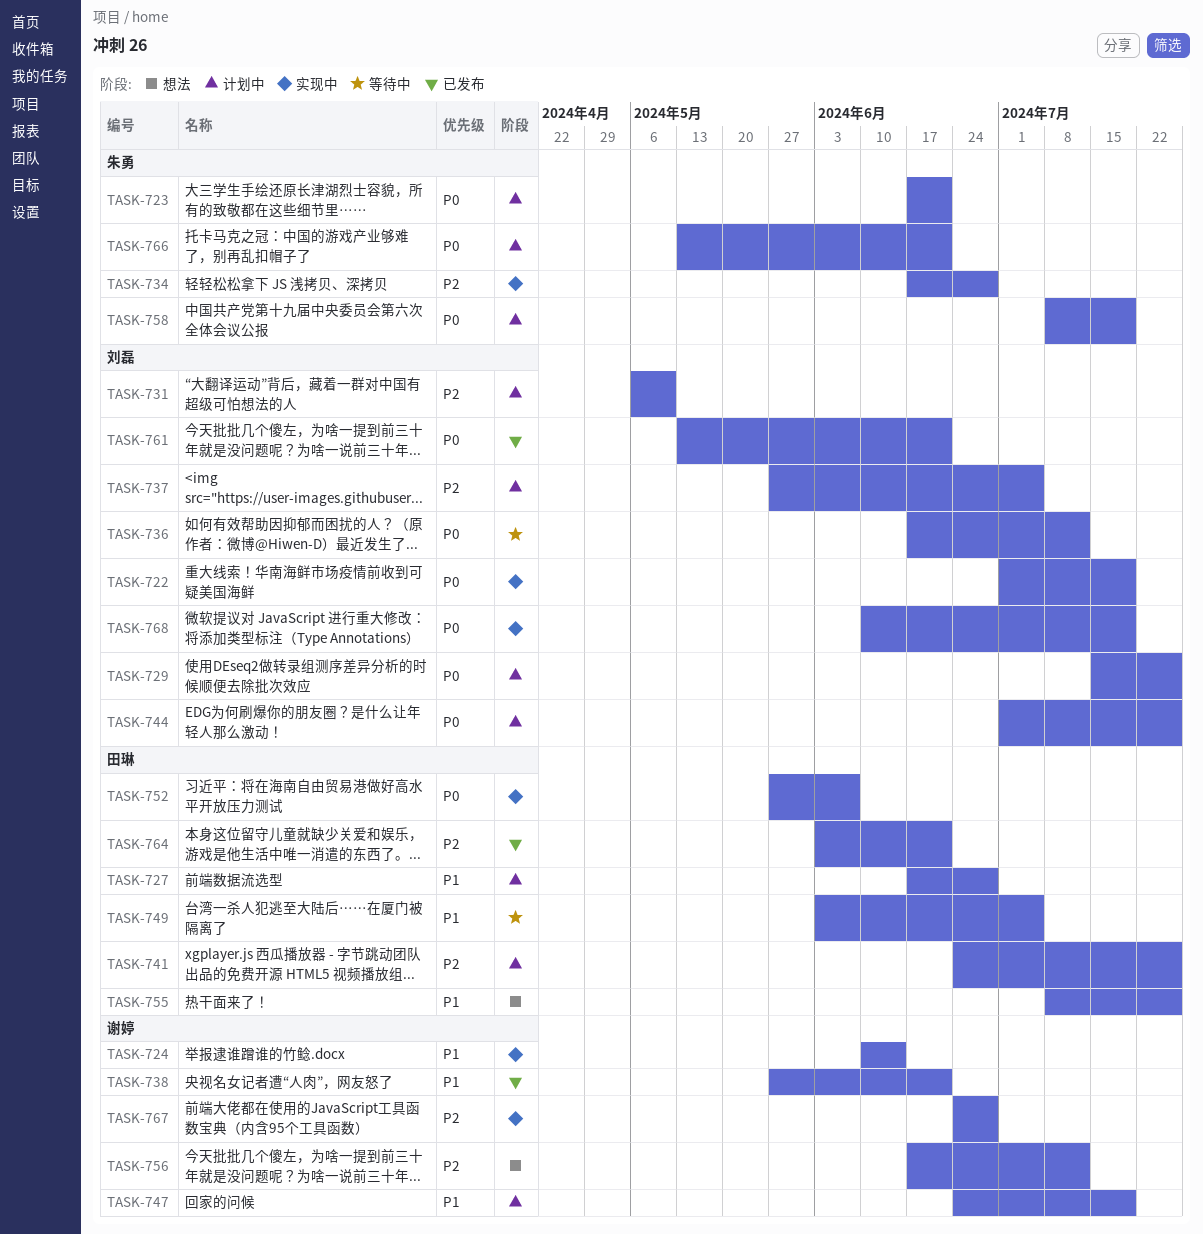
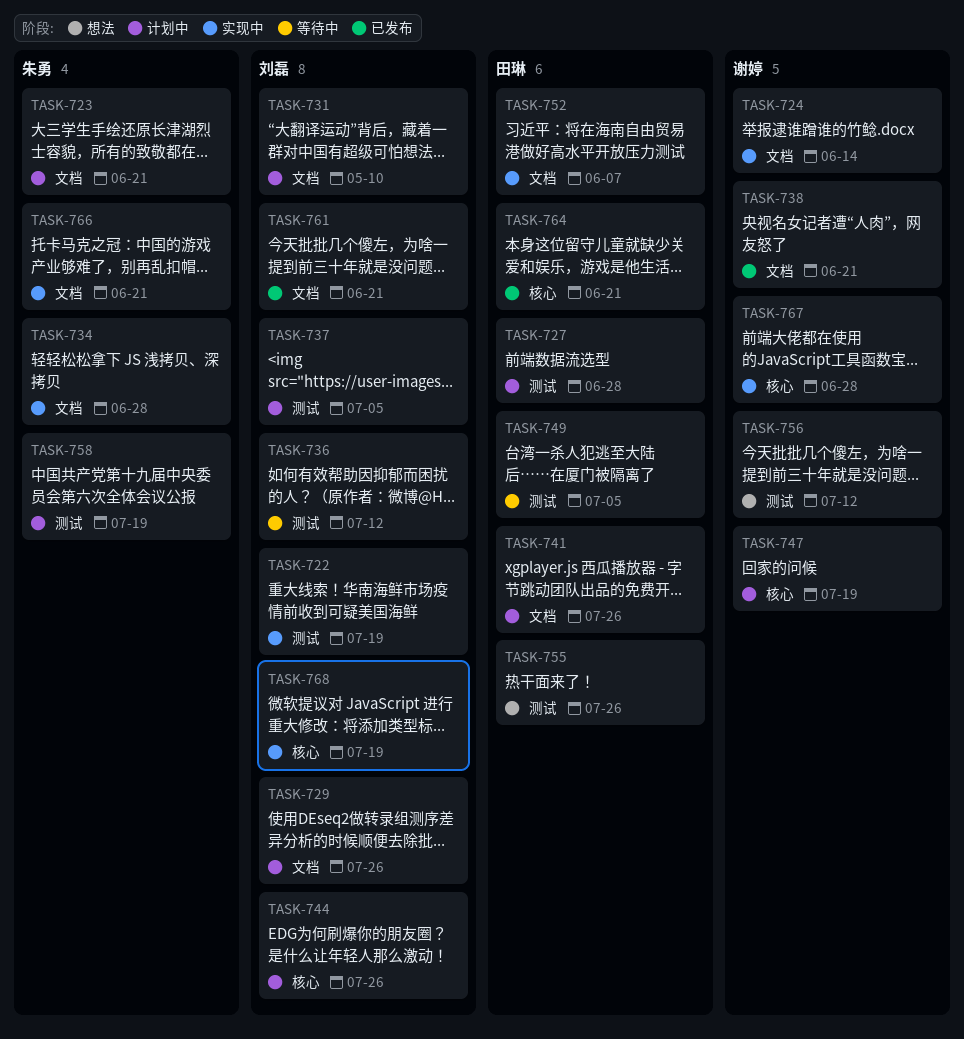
TASK-766, status: 计划中 -> 实现中

